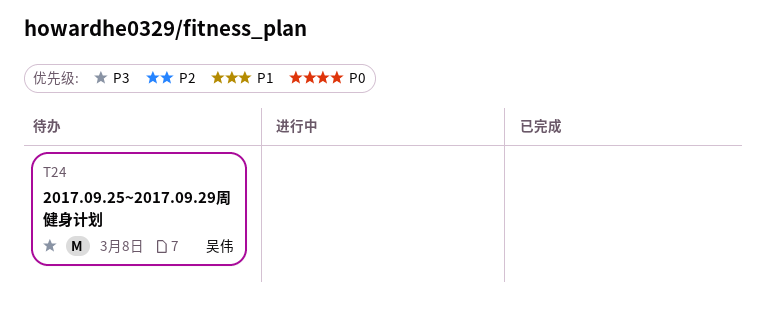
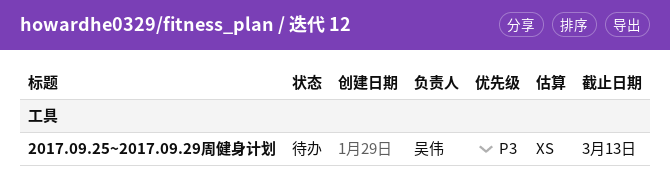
2017.09.25~2017.09.29周健身计划, estimate: M -> XS
2017.09.25~2017.09.29周健身计划, due: Mar 8 -> Mar 13

